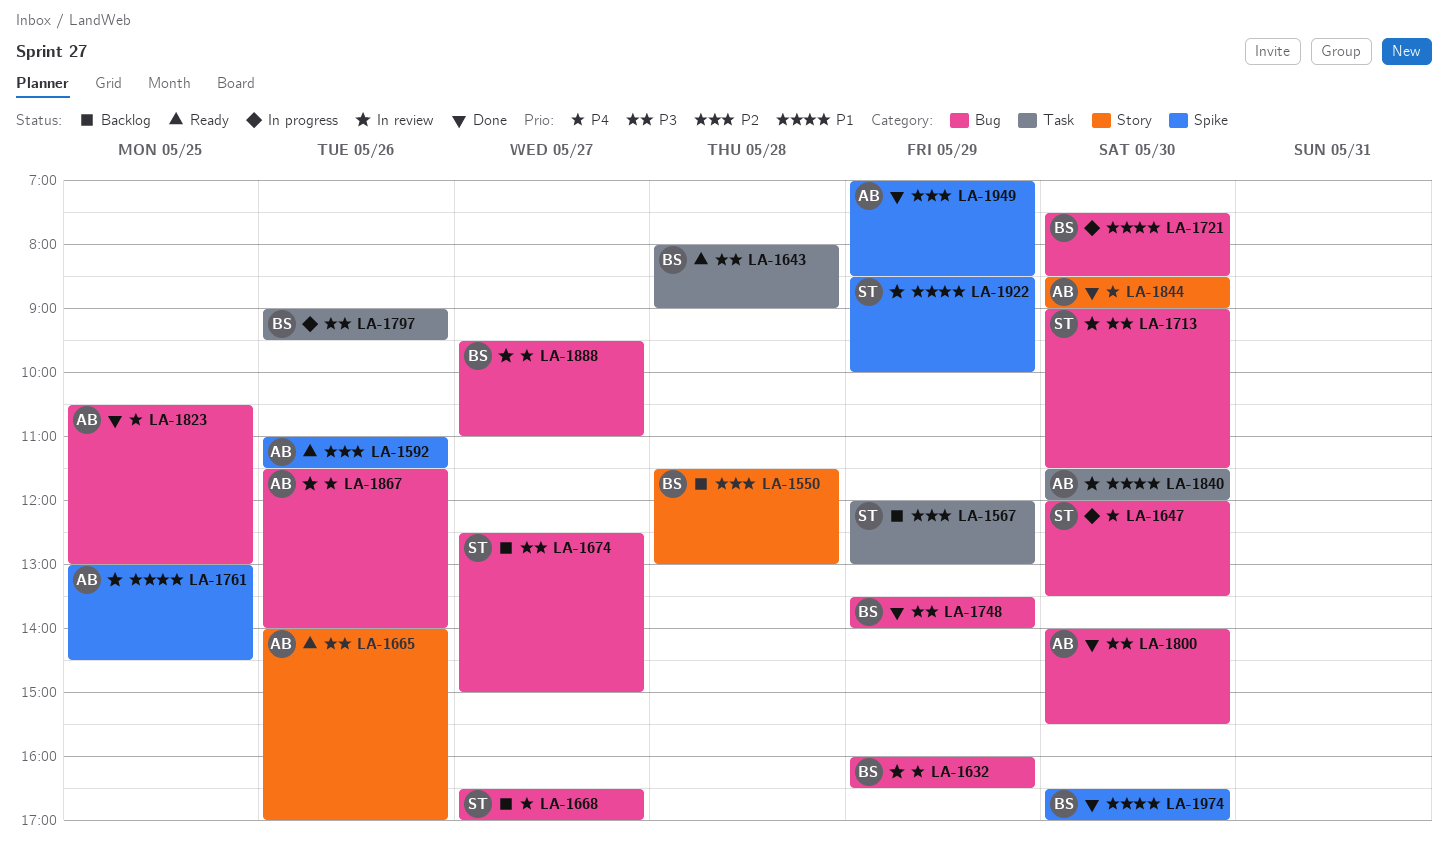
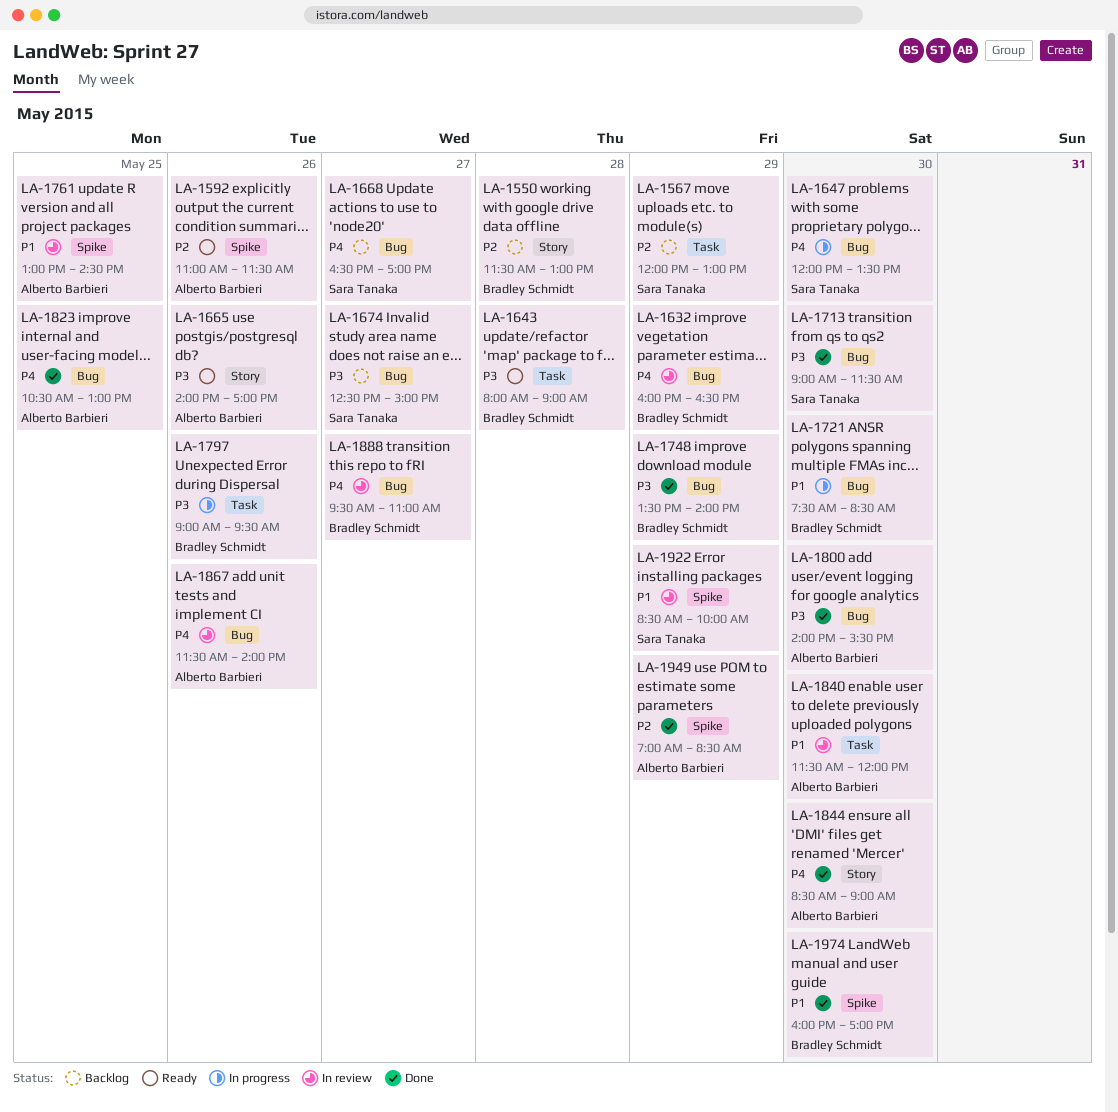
LA-1713, status: In review -> Done
LA-1974, begins: 16:30 -> 16:00

